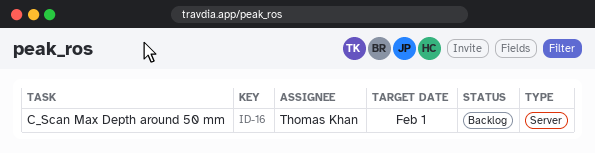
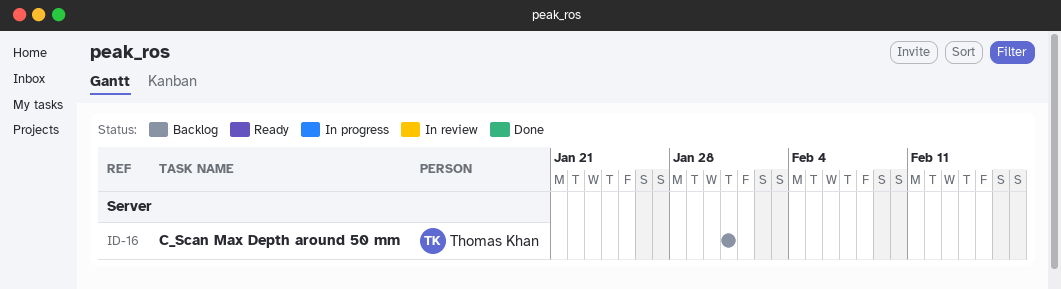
ID-16, due: Feb 1 -> Jan 31

